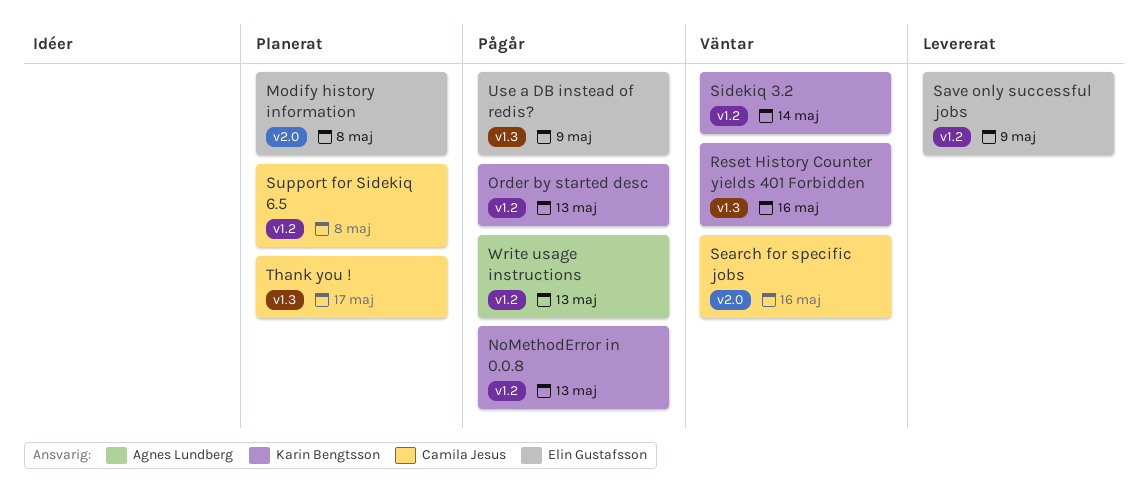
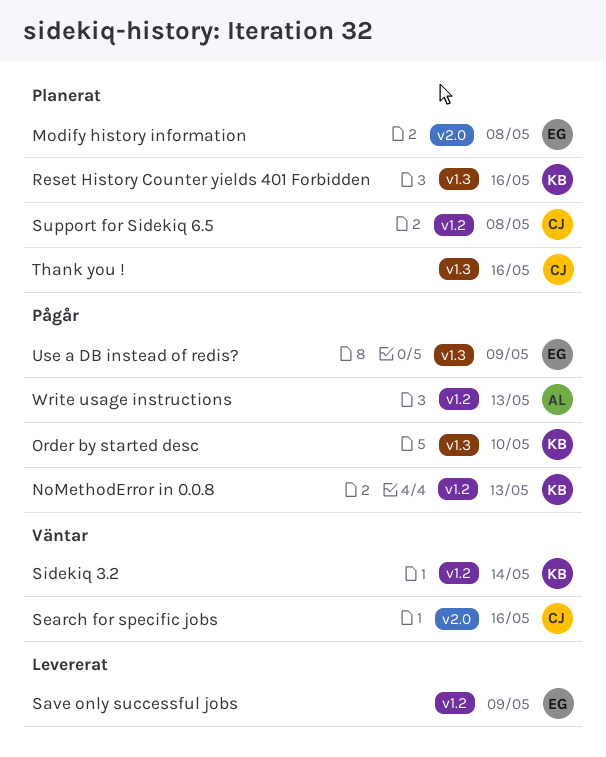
Order by started desc, label: v1.2 -> v1.3
Order by started desc, due: May 13 -> May 10
Reset History Counter yields 401 Forbidden, status: Väntar -> Planerat
Thank you !, due: May 17 -> May 16

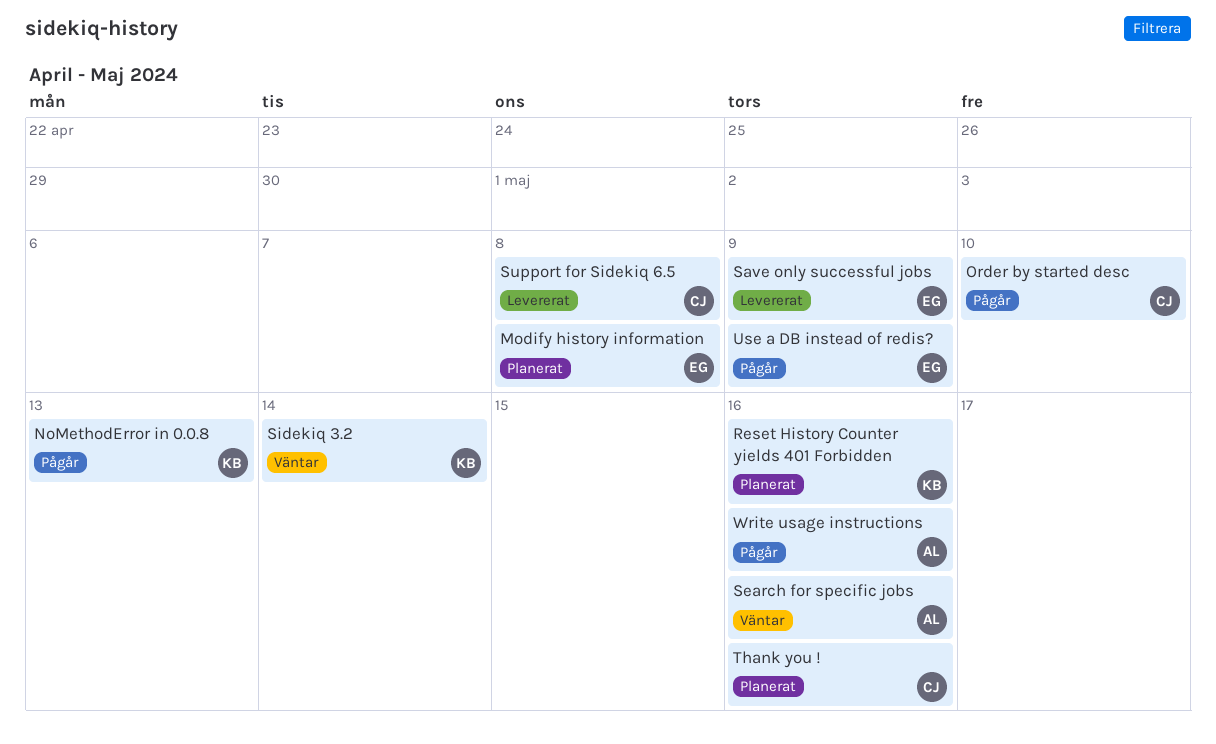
Order by started desc, owner: KB -> CJ
Search for specific jobs, owner: CJ -> AL
Support for Sidekiq 6.5, status: Planerat -> Levererat
Write usage instructions, due: May 13 -> May 16

